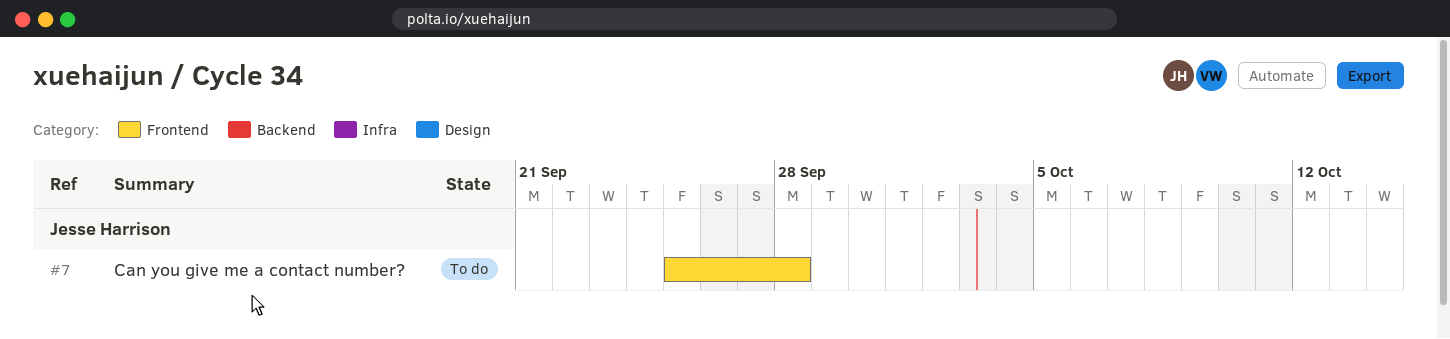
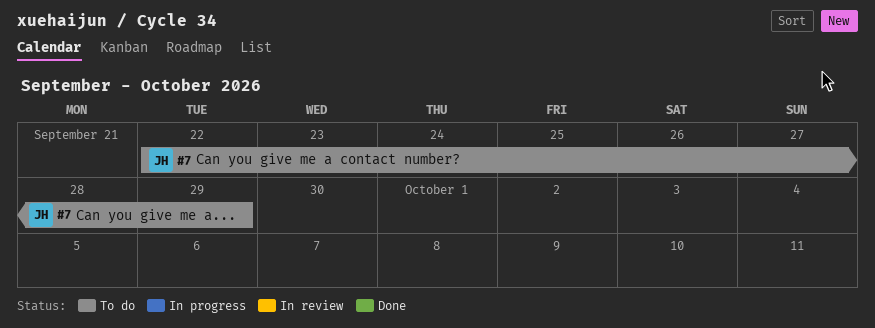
#7, start: Sep 25 -> Sep 22
#7, due: Sep 28 -> Sep 29

